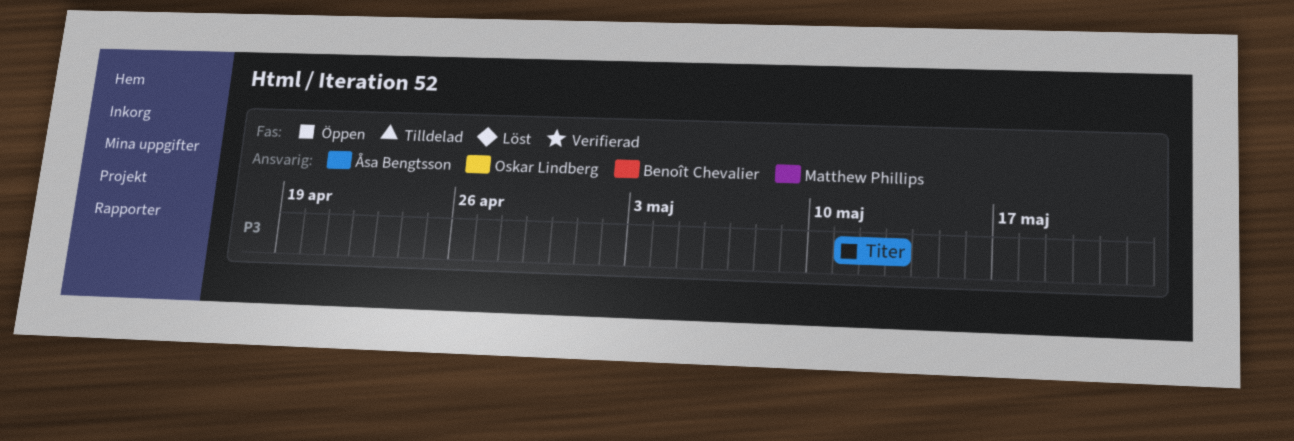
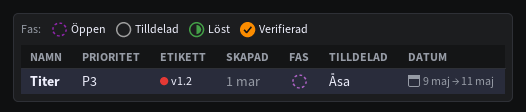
Titer, start: May 11 -> May 9
Titer, due: May 13 -> May 11

